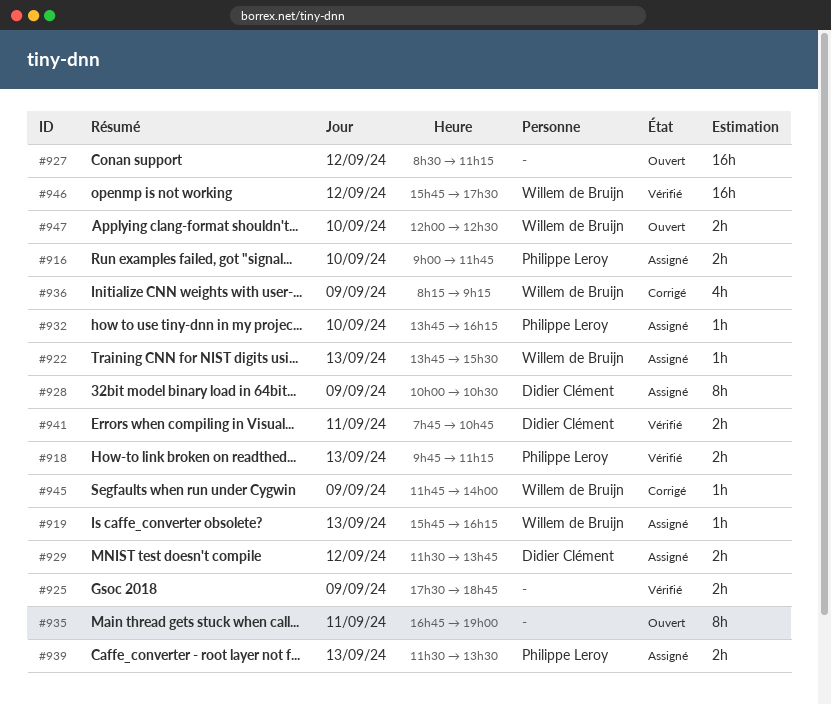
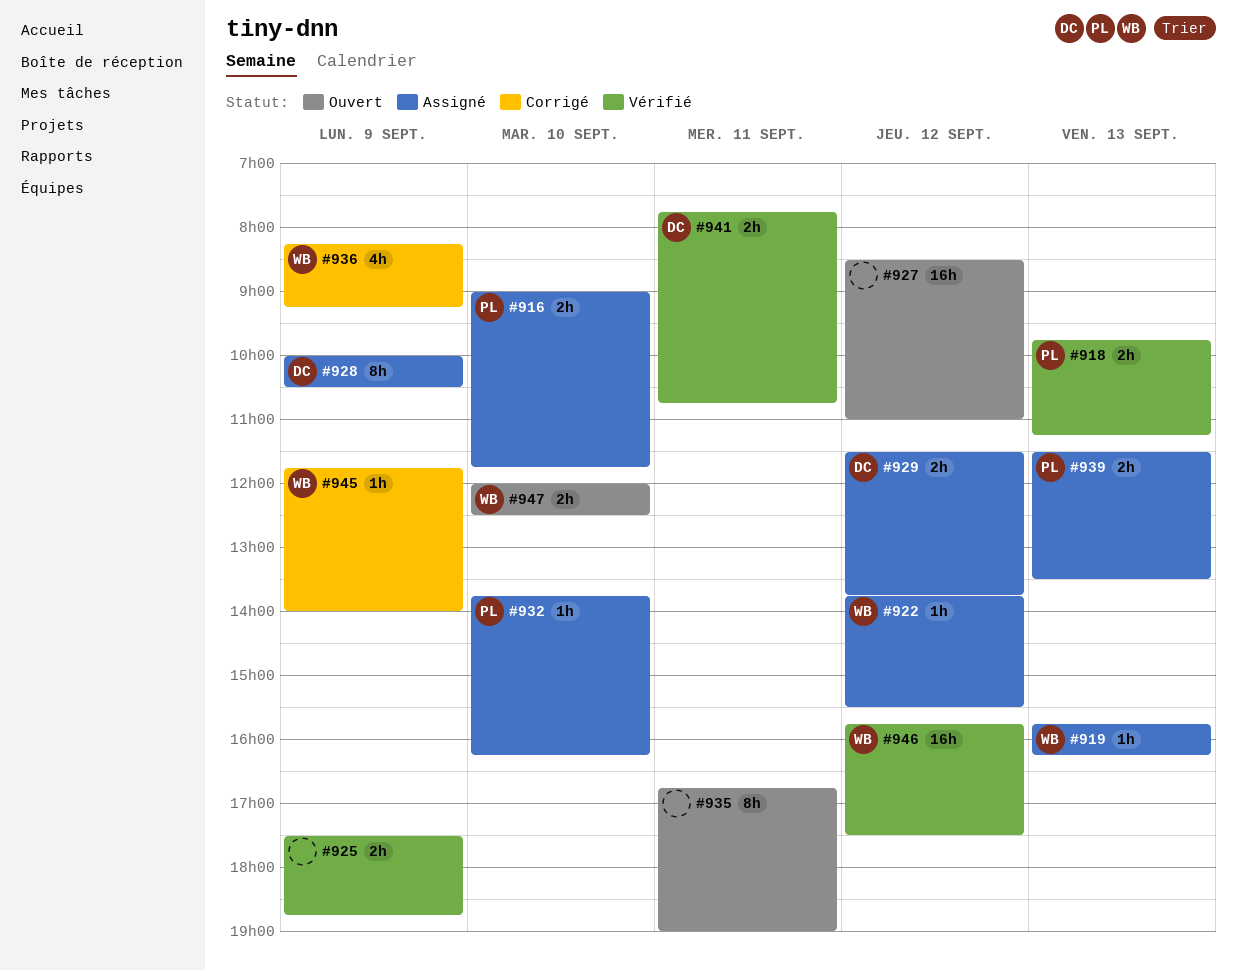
#922, day: Sep 13 -> Sep 12
#927, ends: 11:15 -> 11:00

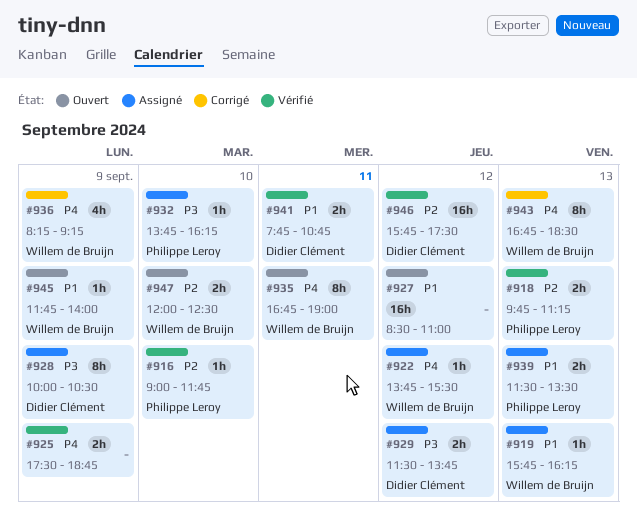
#916, status: Assigné -> Vérifié
#916, estimate: 2h -> 1h
#935, owner: none -> Willem de Bruijn
#943: none -> present
#945, status: Corrigé -> Ouvert
#946, owner: Willem de Bruijn -> Didier Clément

